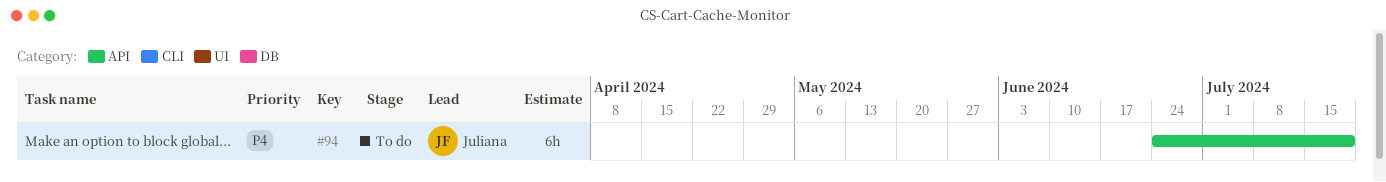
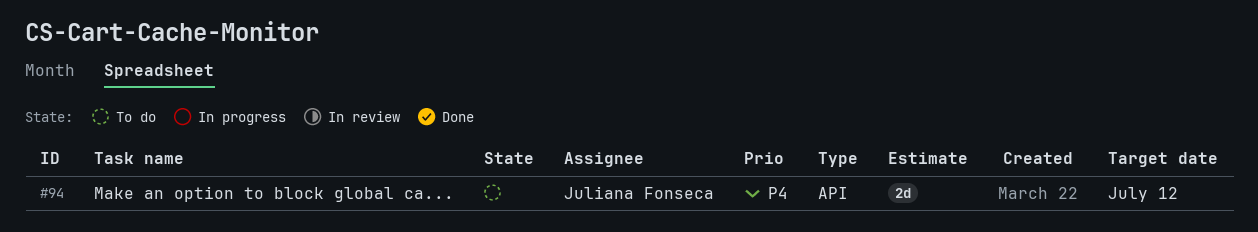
#94, estimate: 6h -> 2d
#94, due: Jul 19 -> Jul 12

